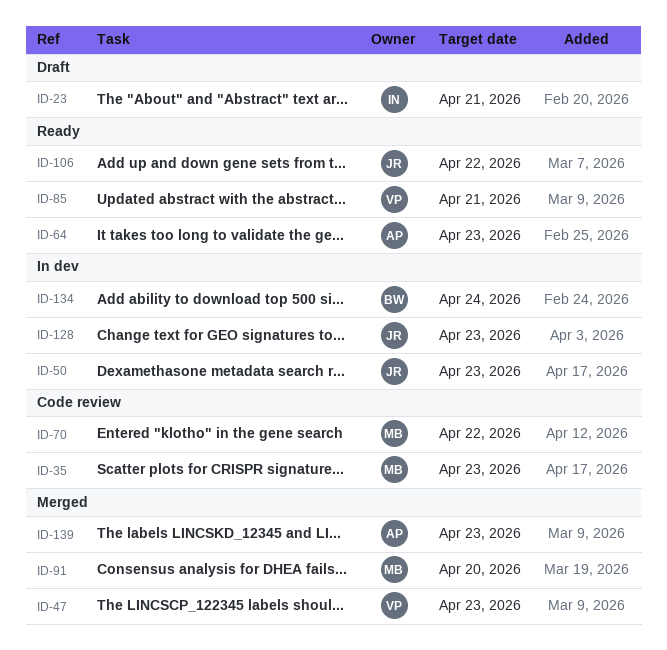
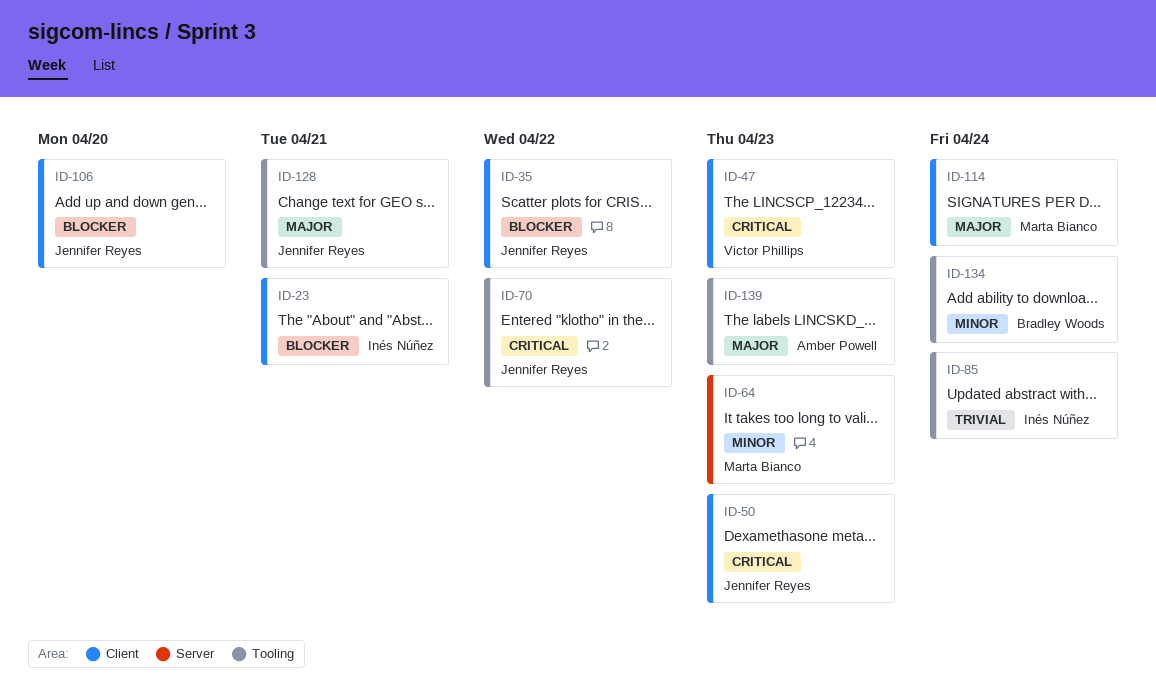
ID-35, owner: Marta Bianco -> Jennifer Reyes
ID-35, due: Apr 23 -> Apr 22
ID-64, owner: Amber Powell -> Marta Bianco
ID-70, owner: Marta Bianco -> Jennifer Reyes
ID-85, owner: Victor Phillips -> Inés Núñez
ID-85, due: Apr 21 -> Apr 24
ID-91: present -> none
ID-106, due: Apr 22 -> Apr 20
ID-114: none -> present
ID-128, due: Apr 23 -> Apr 21

